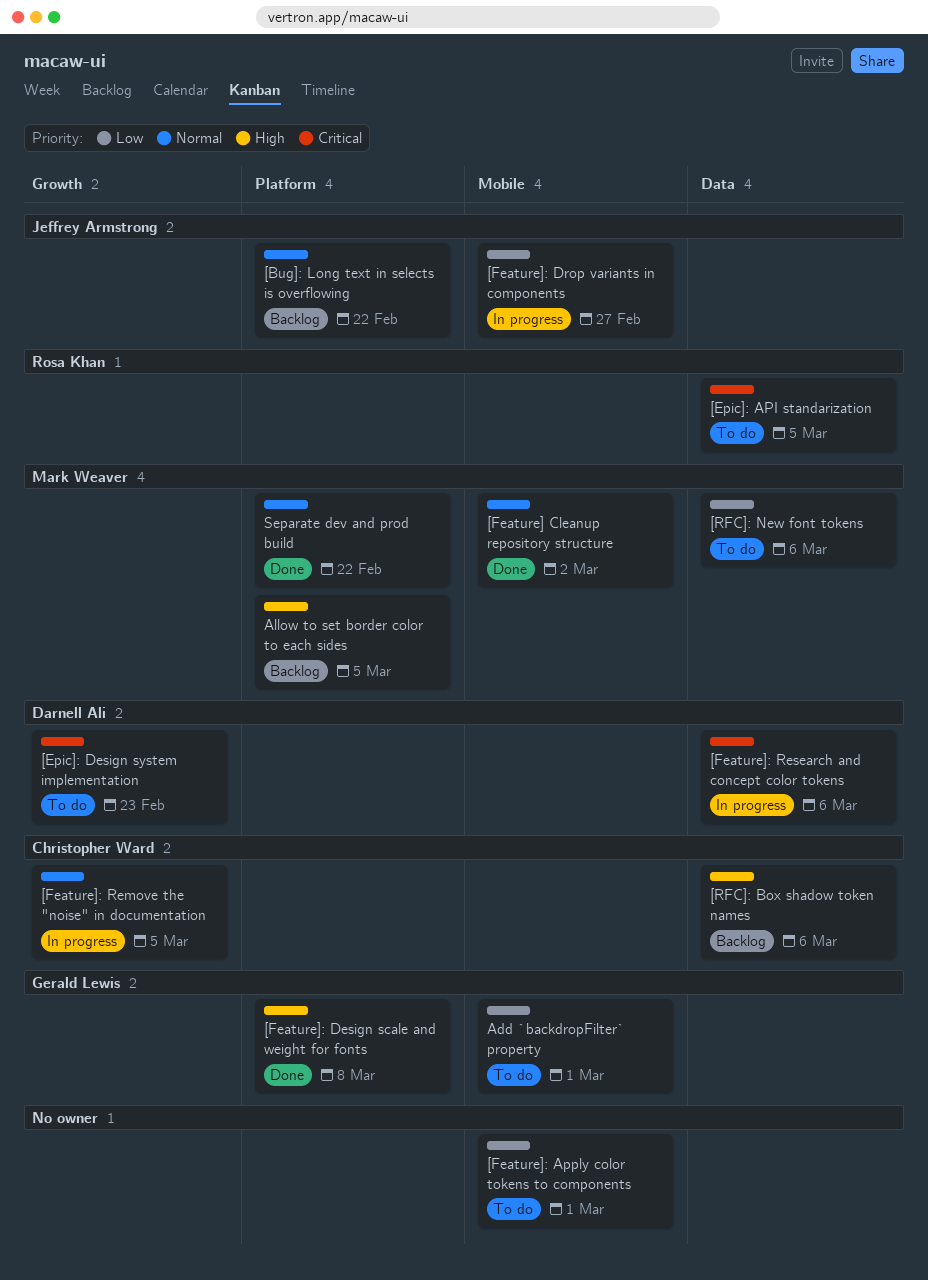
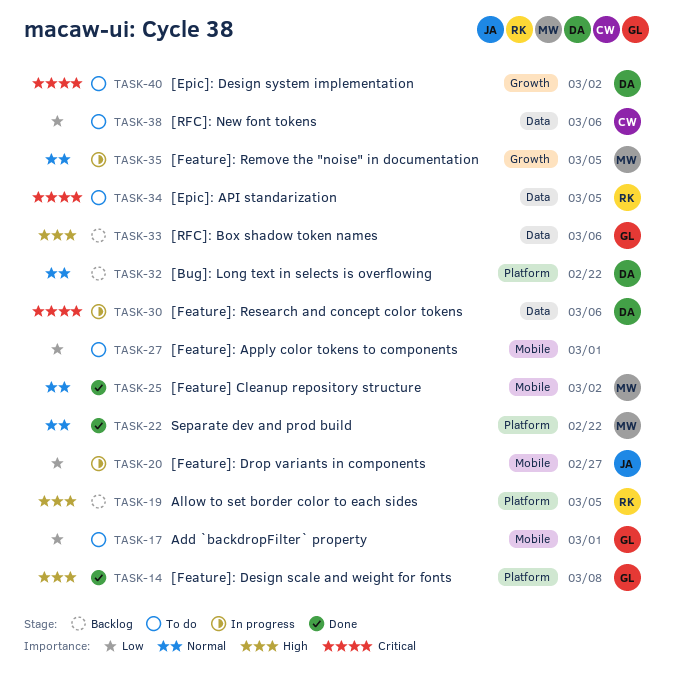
[Bug]: Long text in selects is overflowing, owner: Jeffrey Armstrong -> Darnell Ali
[Epic]: Design system implementation, due: Feb 23 -> Mar 2
[Feature]: Remove the "noise" in documentation, owner: Christopher Ward -> Mark Weaver
[RFC]: Box shadow token names, owner: Christopher Ward -> Gerald Lewis
[RFC]: New font tokens, owner: Mark Weaver -> Christopher Ward
Allow to set border color to each sides, owner: Mark Weaver -> Rosa Khan

